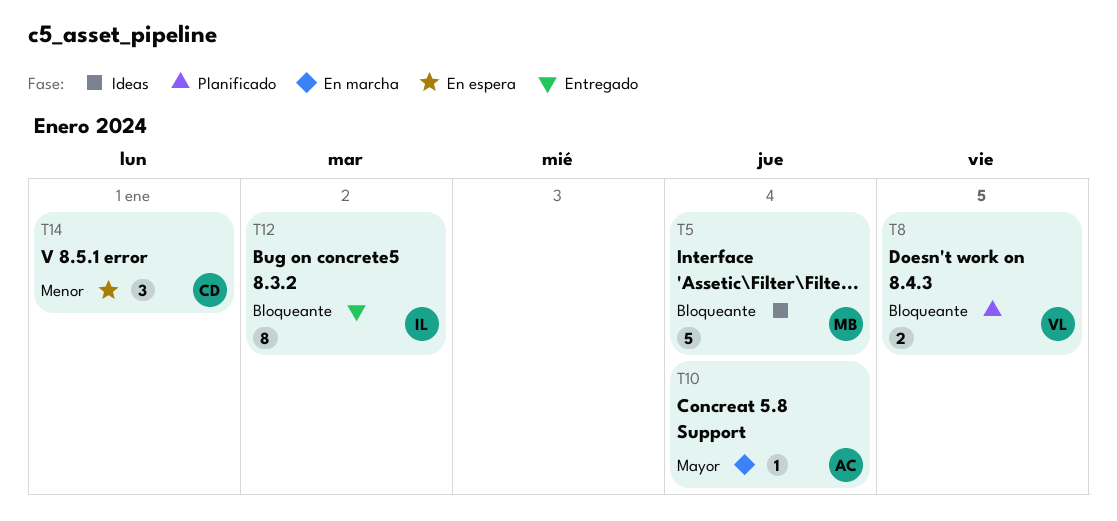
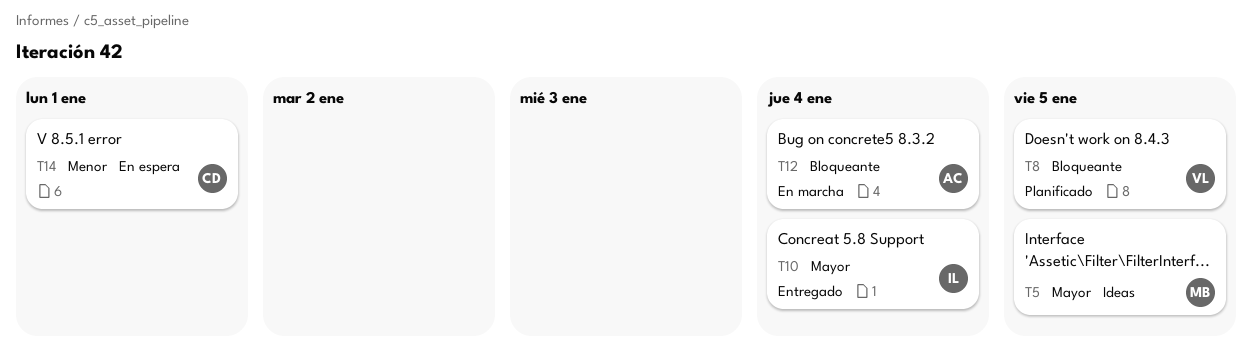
T5, priority: Bloqueante -> Mayor
T5, due: Jan 4 -> Jan 5
T10, status: En marcha -> Entregado
T10, owner: AC -> IL
T12, status: Entregado -> En marcha
T12, owner: IL -> AC
T12, due: Jan 2 -> Jan 4

